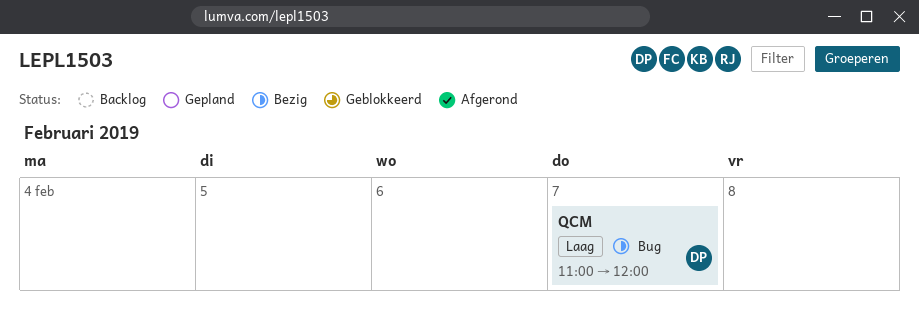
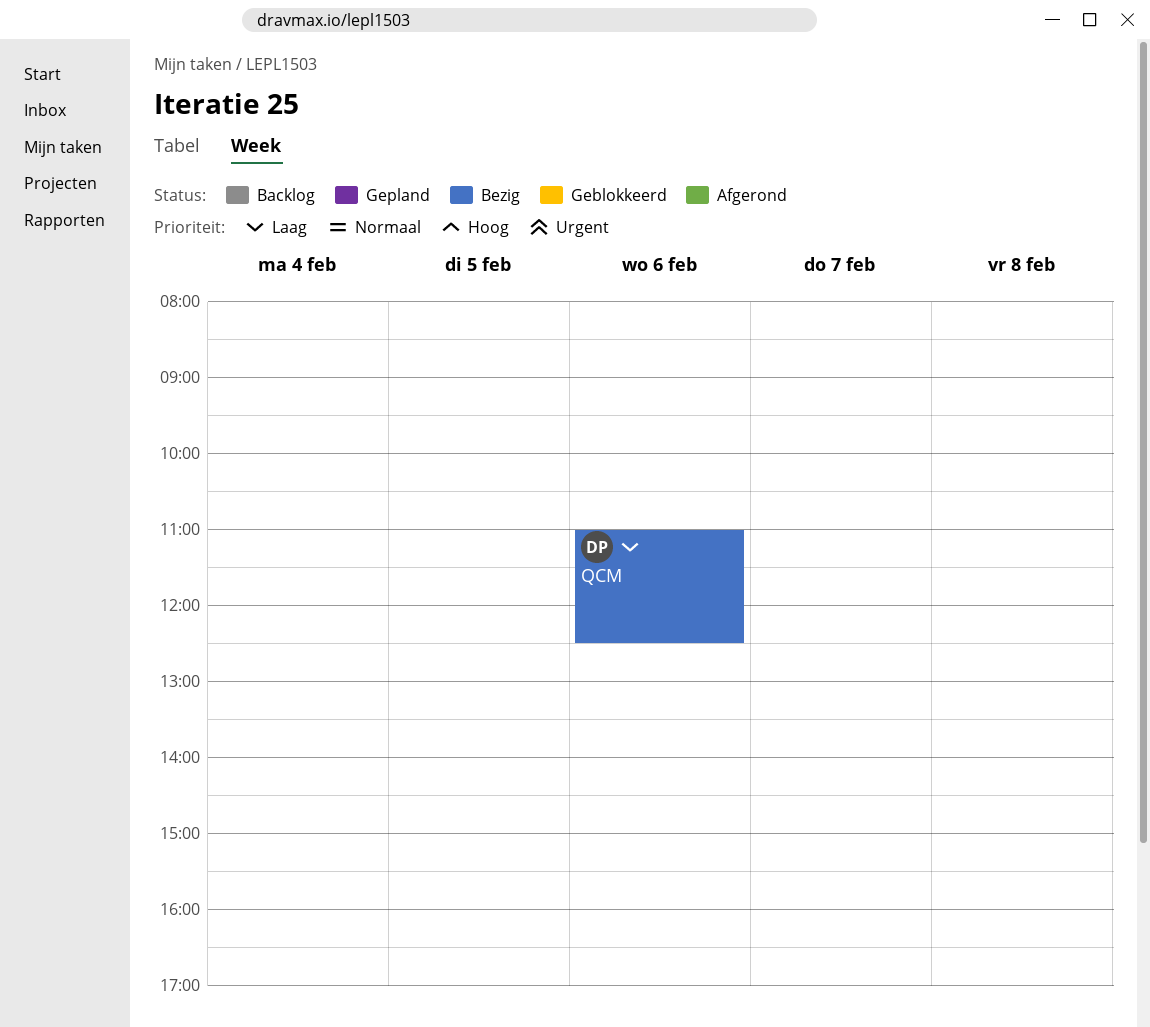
QCM, day: Feb 7 -> Feb 6
QCM, ends: 12:00 -> 12:30

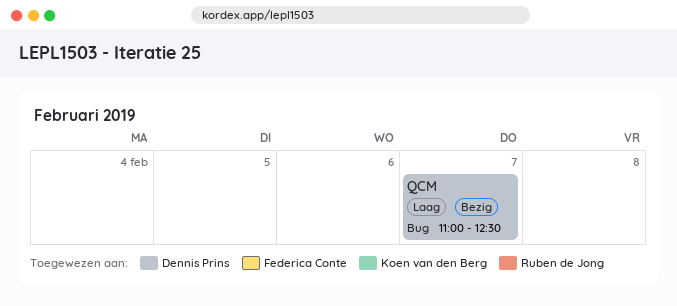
QCM, day: Feb 6 -> Feb 7

